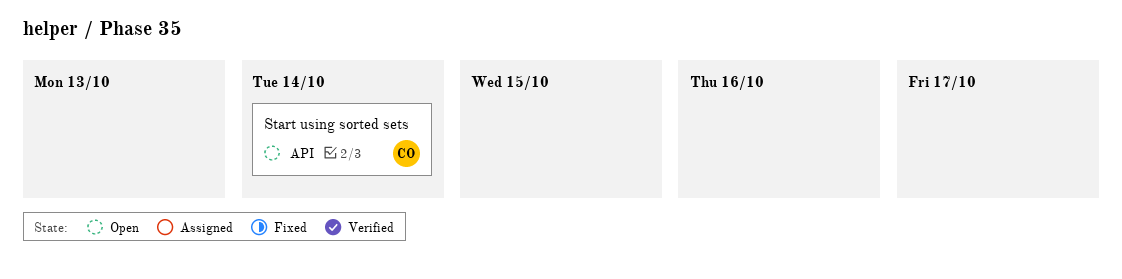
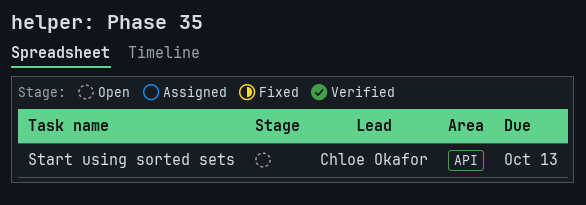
Start using sorted sets, due: Oct 14 -> Oct 13

